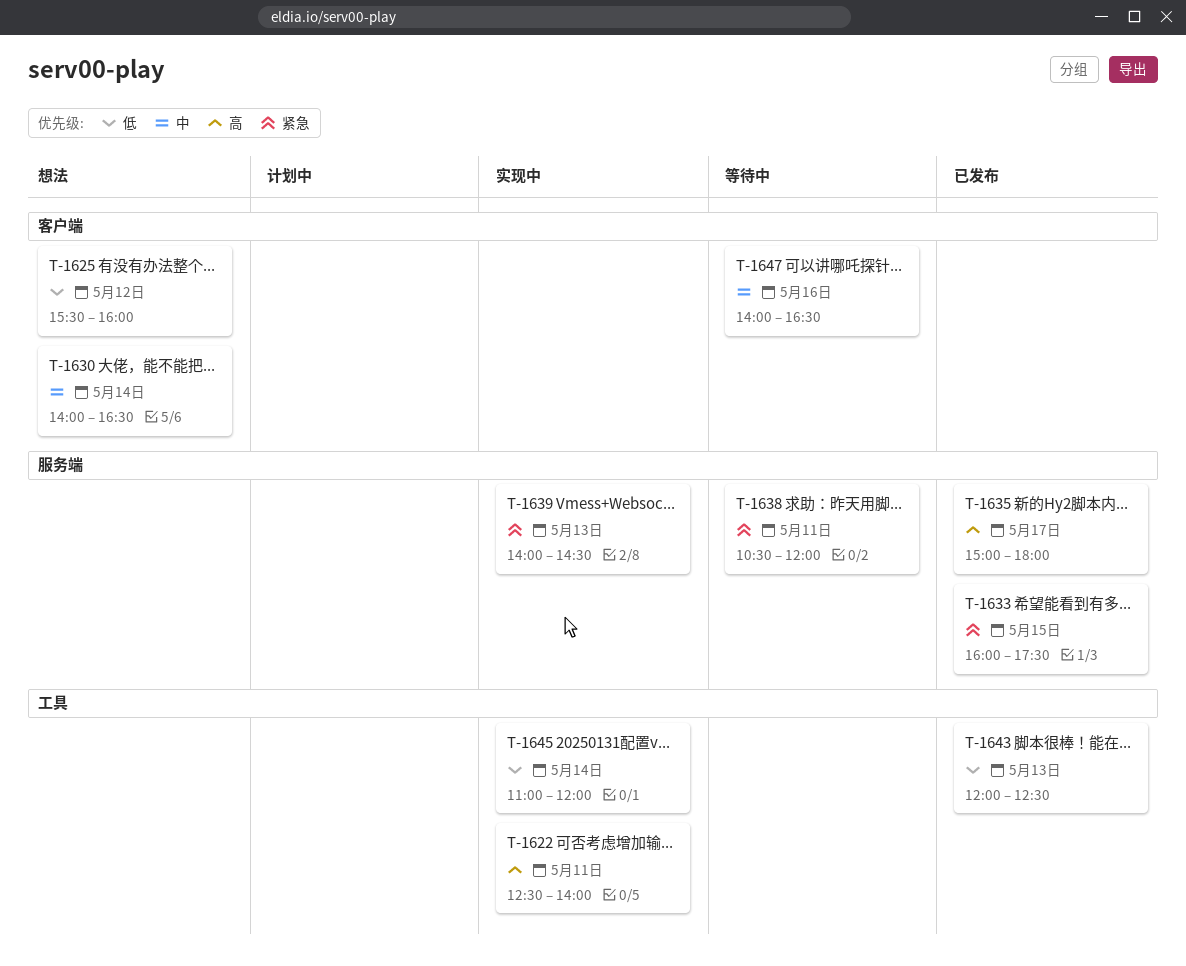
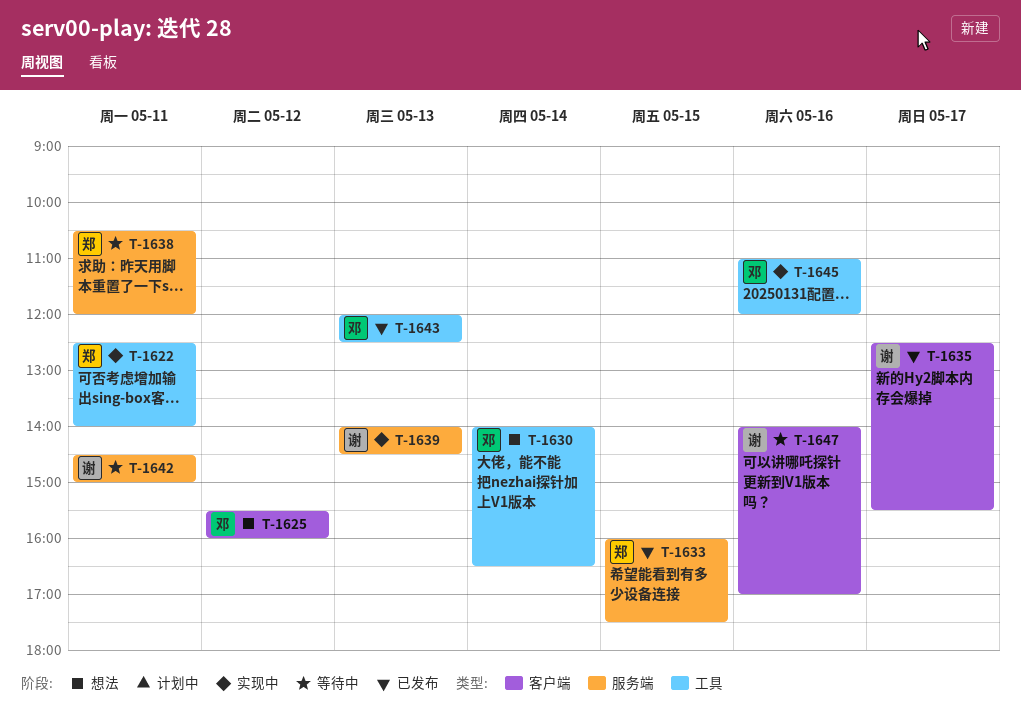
T-1630, label: 客户端 -> 工具
T-1635, label: 服务端 -> 客户端
T-1635, begins: 15:00 -> 12:30
T-1635, ends: 18:00 -> 15:30
T-1642: none -> present
T-1645, day: May 14 -> May 16
T-1647, ends: 16:30 -> 17:00

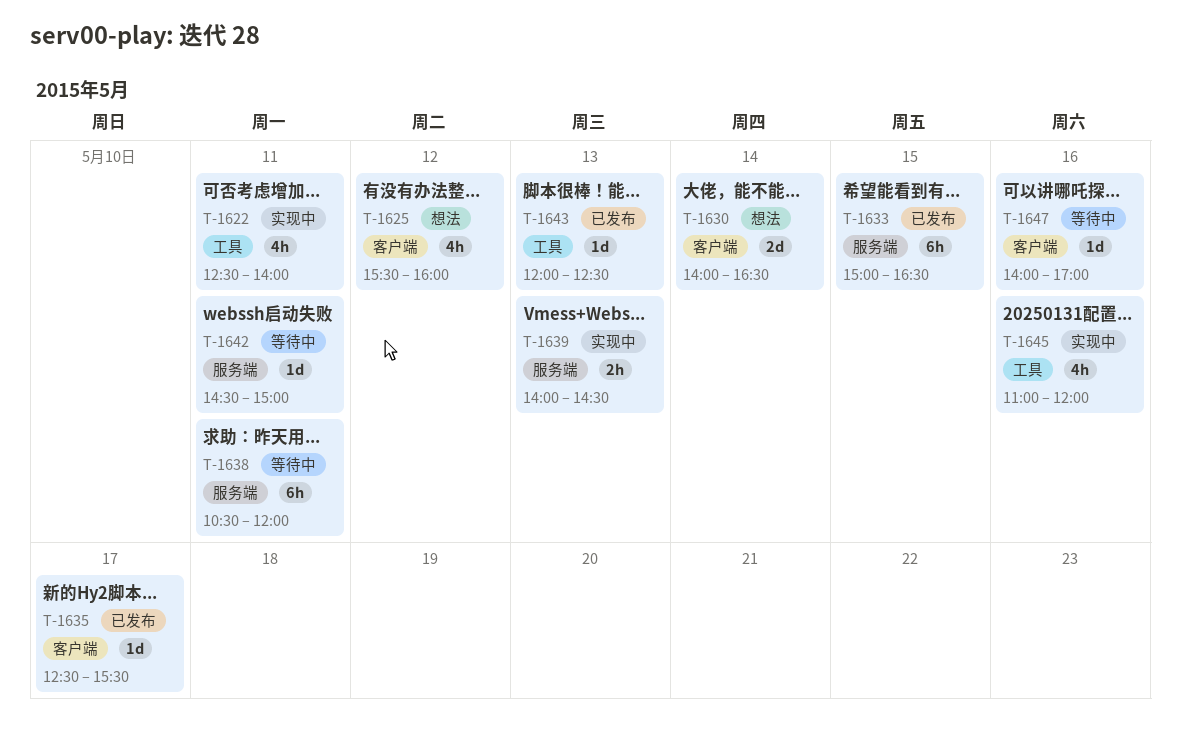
T-1630, label: 工具 -> 客户端
T-1633, begins: 16:00 -> 15:00
T-1633, ends: 17:30 -> 16:30

